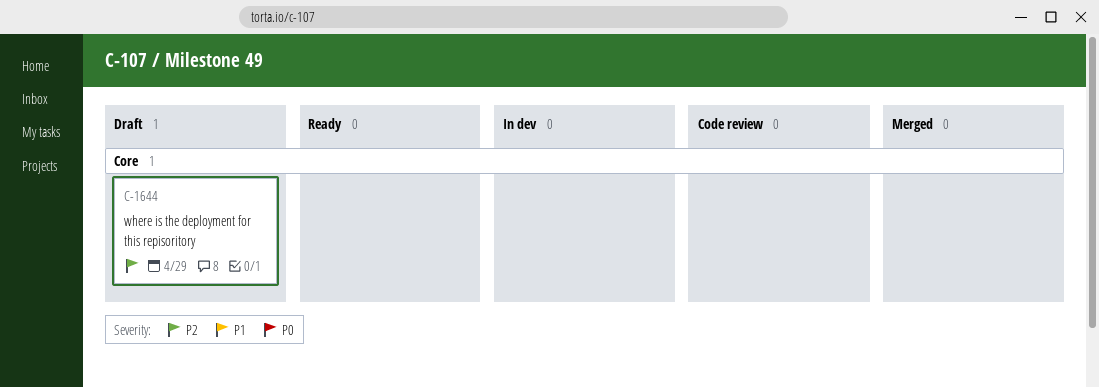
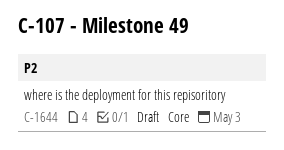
C-1644, due: Apr 29 -> May 3

